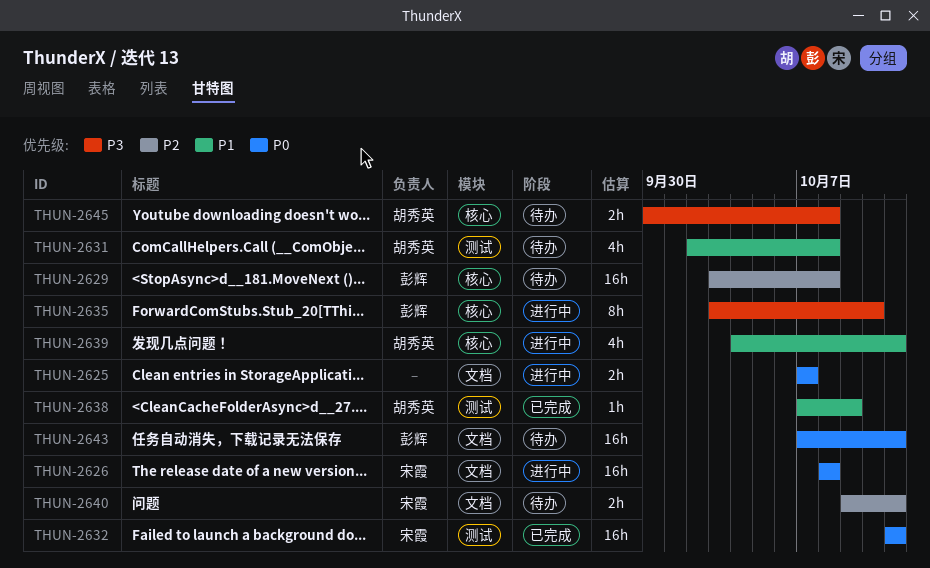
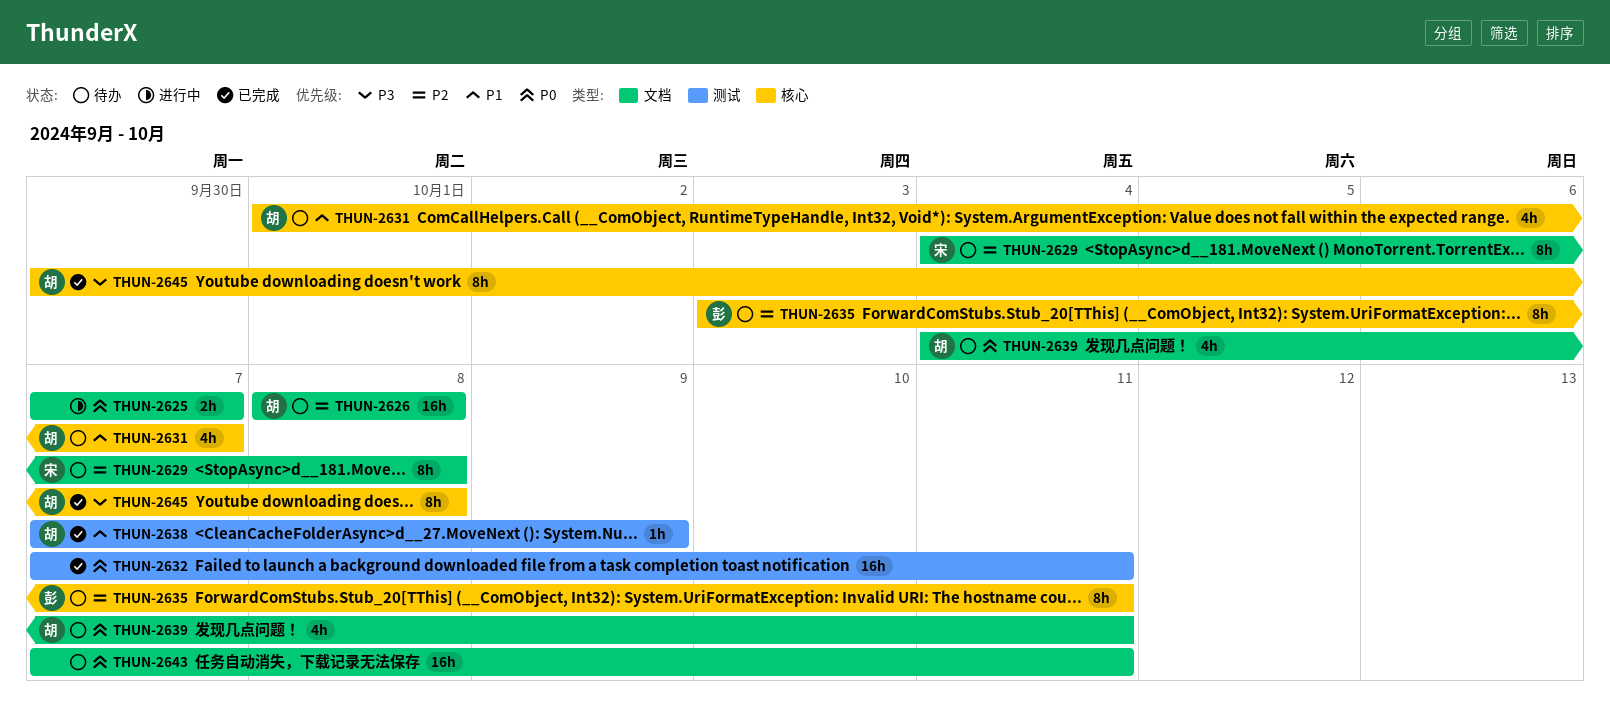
THUN-2626, status: 进行中 -> 待办
THUN-2626, owner: 宋霞 -> 胡秀英
THUN-2626, priority: P0 -> P2
THUN-2629, owner: 彭辉 -> 宋霞
THUN-2629, label: 核心 -> 文档
THUN-2629, estimate: 16h -> 8h
THUN-2629, start: Oct 3 -> Oct 4
THUN-2631, label: 测试 -> 核心
THUN-2631, start: Oct 2 -> Oct 1
THUN-2631, due: Oct 8 -> Oct 7
THUN-2632, owner: 宋霞 -> none
THUN-2632, start: Oct 11 -> Oct 7
THUN-2635, status: 进行中 -> 待办
THUN-2635, priority: P3 -> P2
THUN-2635, due: Oct 10 -> Oct 11
THUN-2639, status: 进行中 -> 待办
THUN-2639, priority: P1 -> P0
THUN-2639, label: 核心 -> 文档
THUN-2640: present -> none
THUN-2643, owner: 彭辉 -> none
THUN-2645, status: 待办 -> 已完成
THUN-2645, estimate: 2h -> 8h

